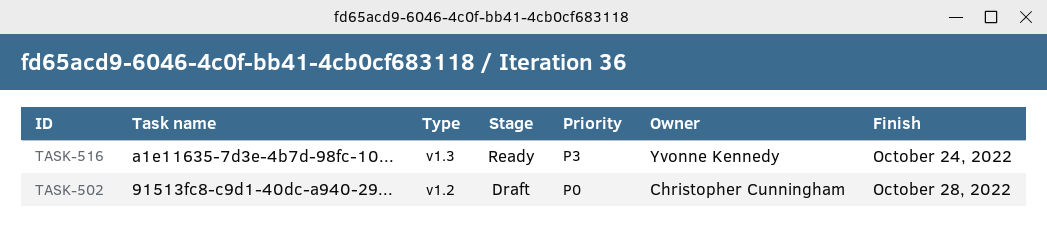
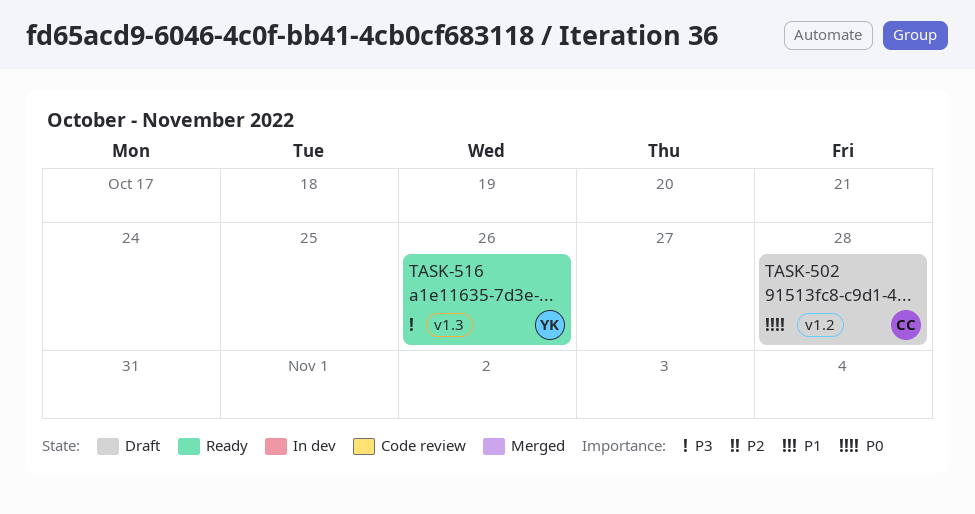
TASK-516, due: Oct 24 -> Oct 26

